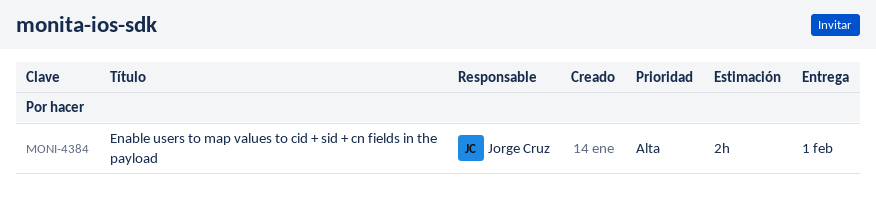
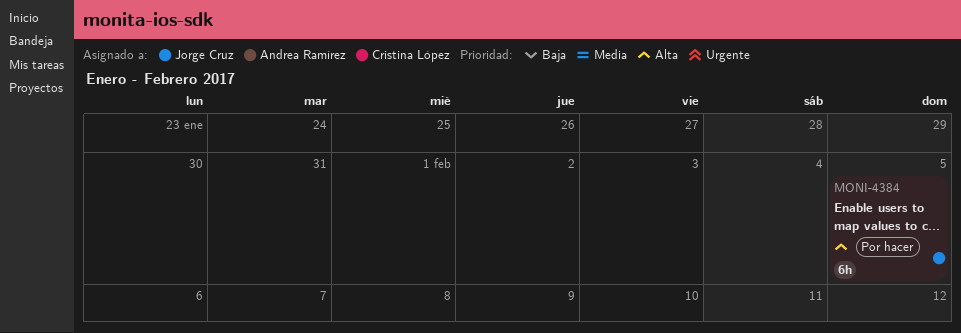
MONI-4384, estimate: 2h -> 6h
MONI-4384, due: Feb 1 -> Feb 5

